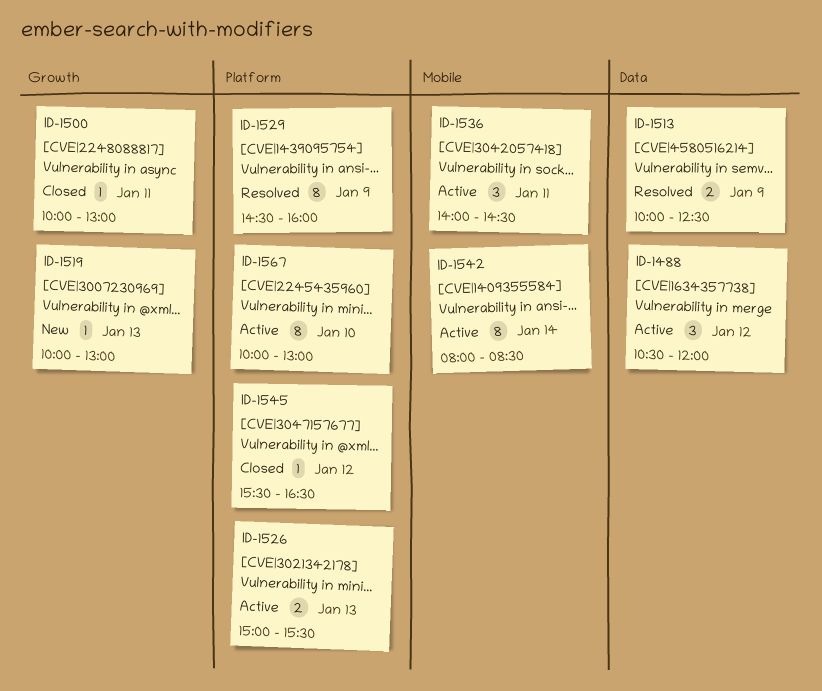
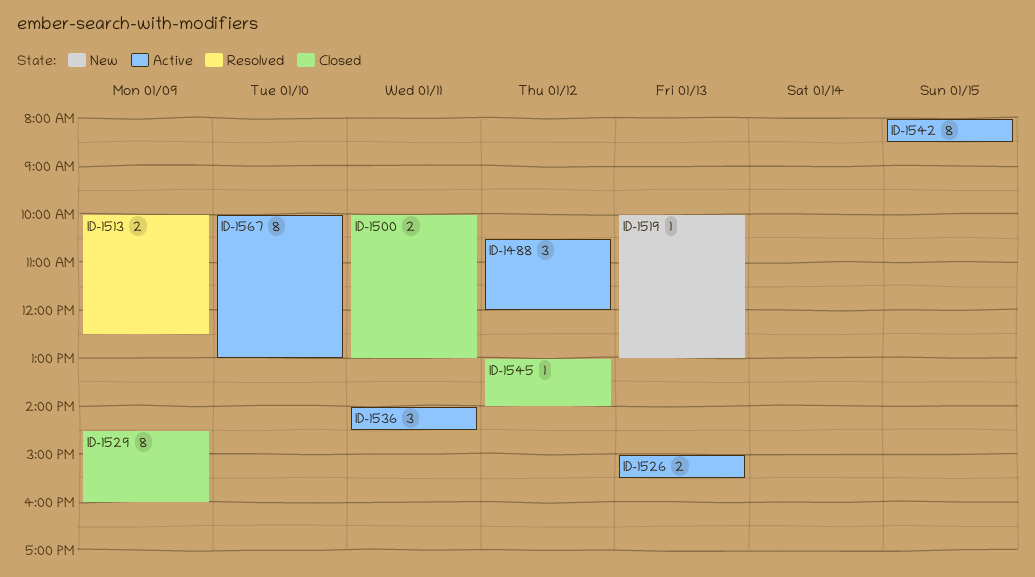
ID-1500, estimate: 1 -> 2
ID-1529, status: Resolved -> Closed
ID-1542, day: Jan 14 -> Jan 15
ID-1545, begins: 15:30 -> 13:00
ID-1545, ends: 16:30 -> 14:00

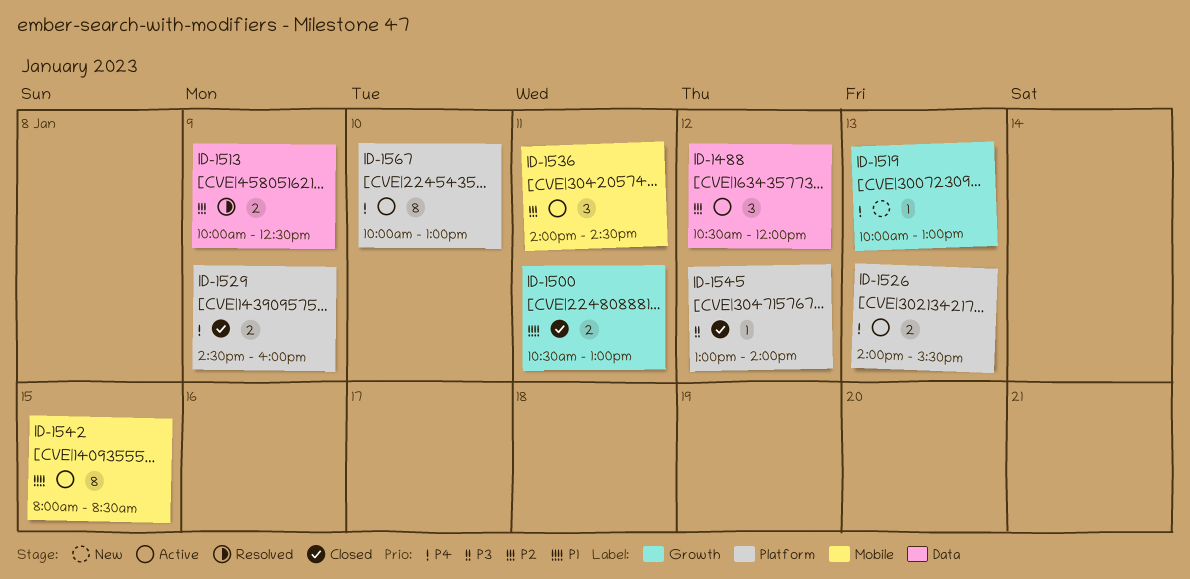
ID-1500, begins: 10:00 -> 10:30
ID-1526, begins: 15:00 -> 14:00
ID-1529, estimate: 8 -> 2

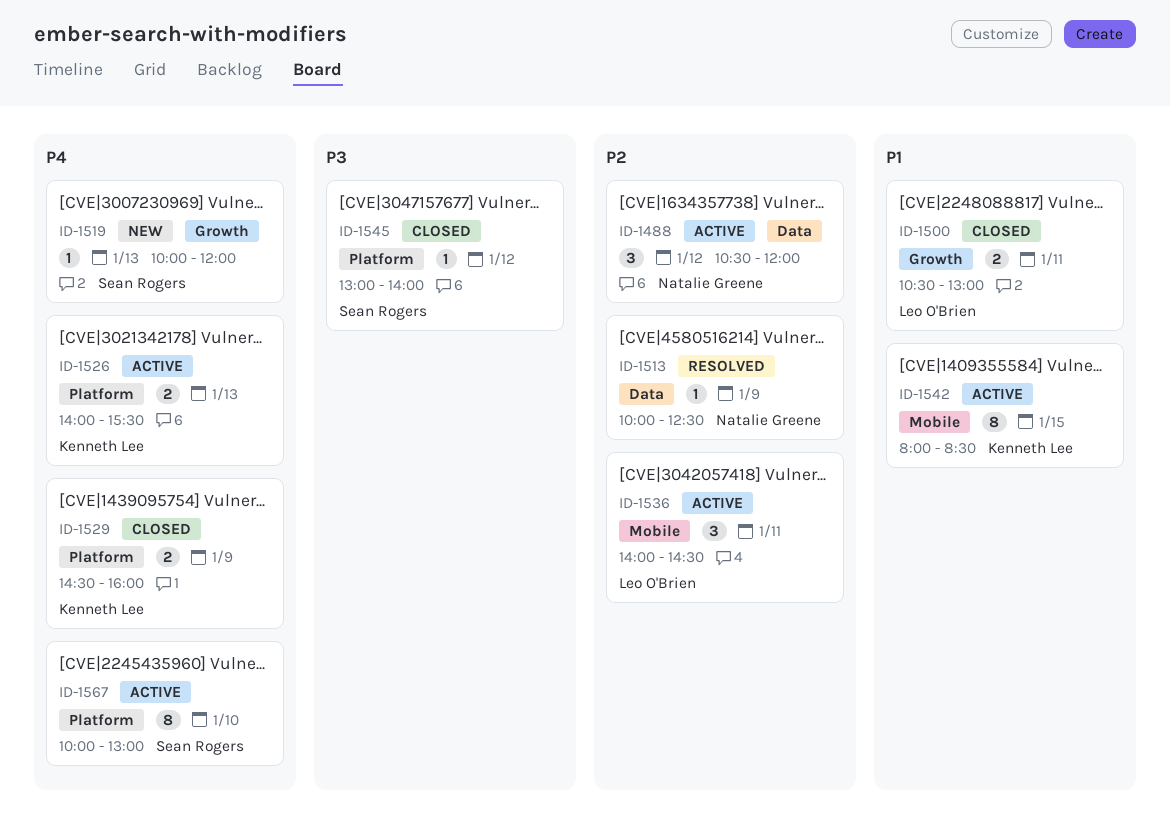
ID-1513, estimate: 2 -> 1
ID-1519, ends: 13:00 -> 12:00

